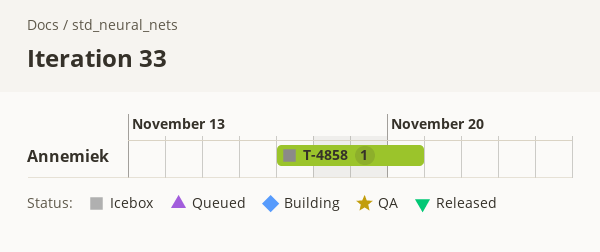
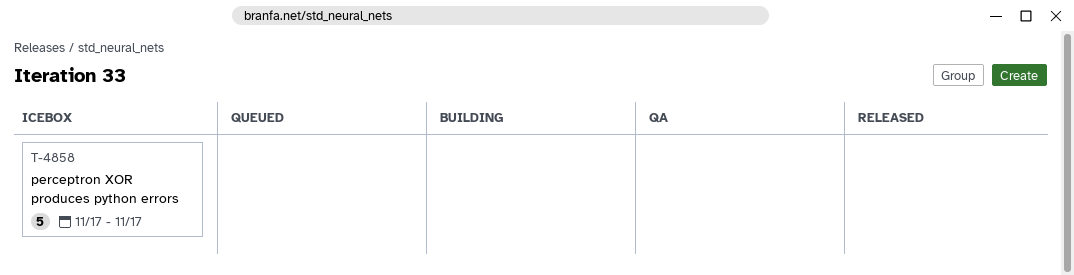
T-4858, estimate: 1 -> 5
T-4858, due: Nov 20 -> Nov 17

